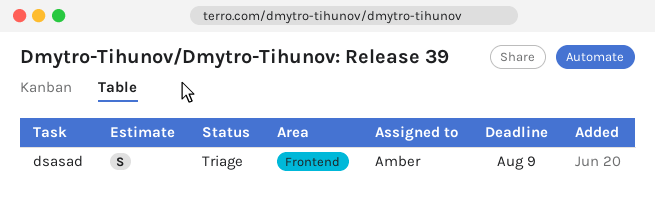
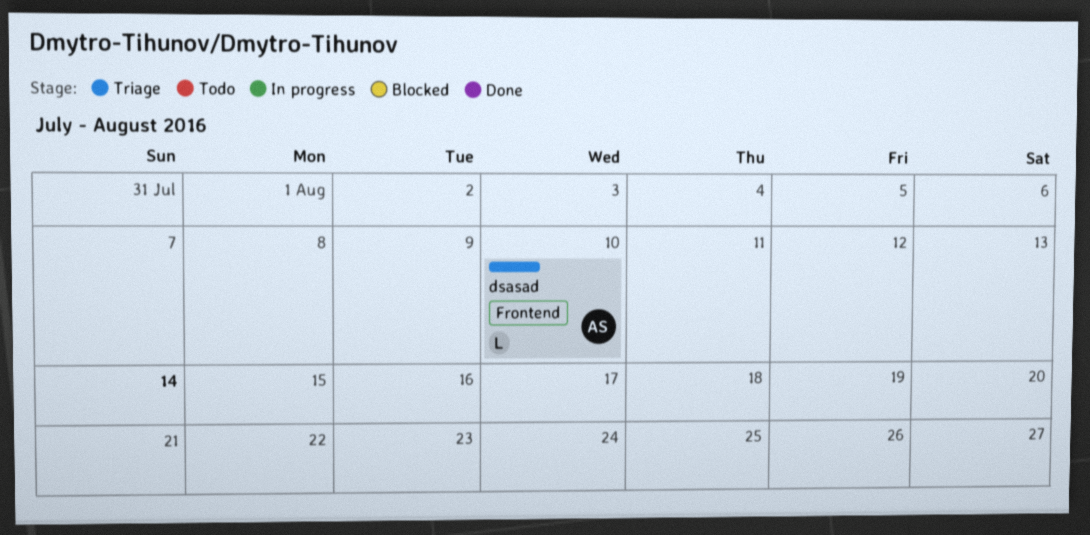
dsasad, estimate: S -> L
dsasad, due: Aug 9 -> Aug 10

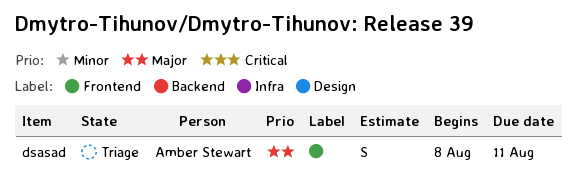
dsasad, estimate: L -> S
dsasad, due: Aug 10 -> Aug 11

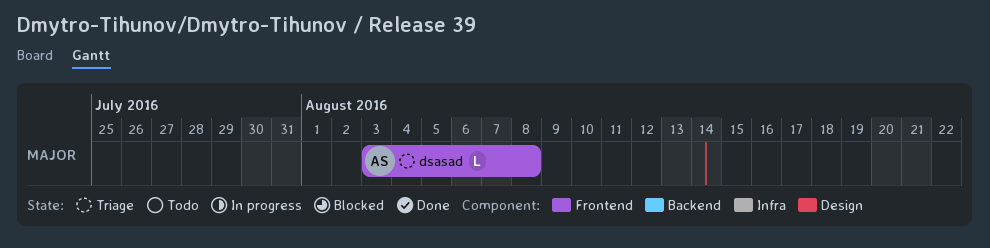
dsasad, estimate: S -> L
dsasad, start: Aug 8 -> Aug 3
dsasad, due: Aug 11 -> Aug 8

